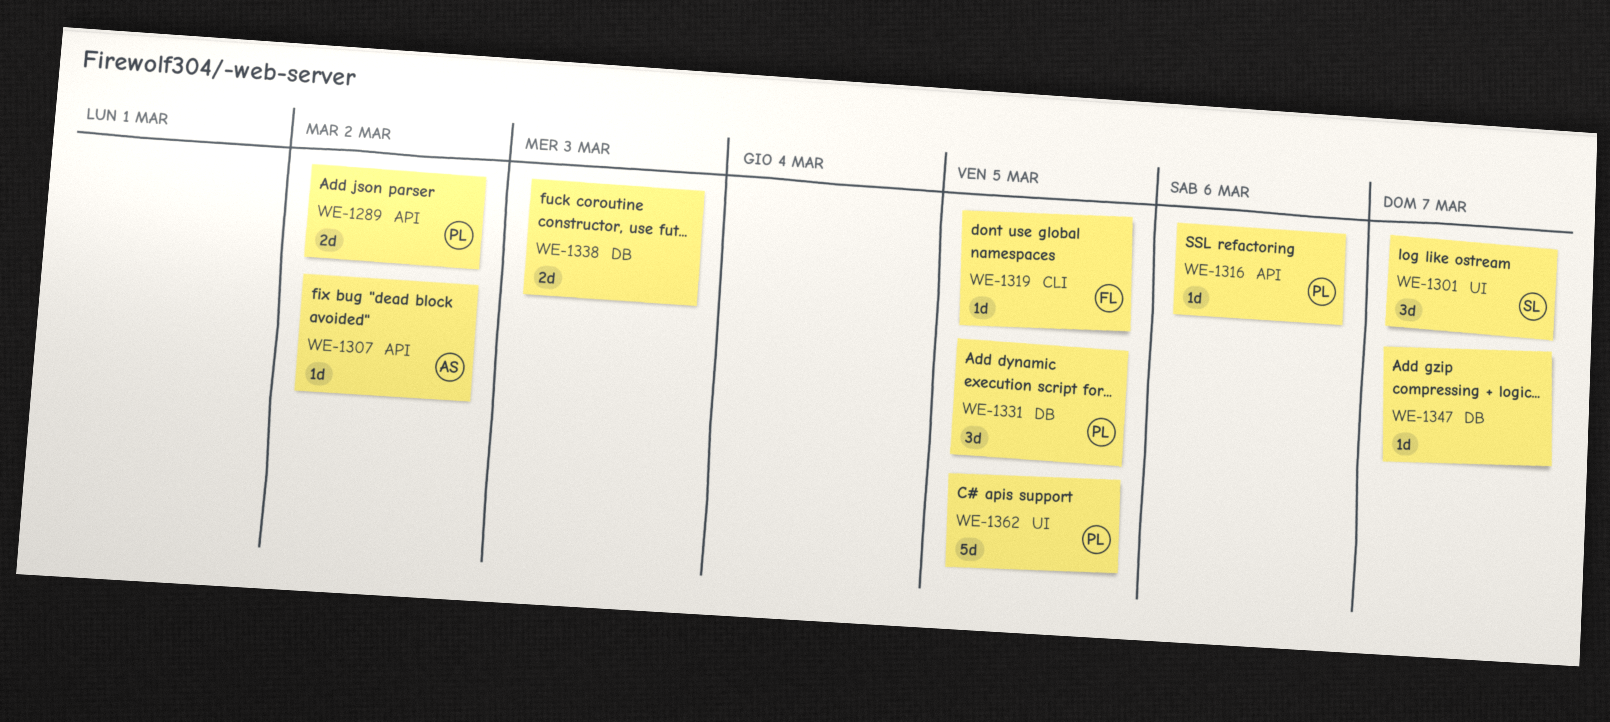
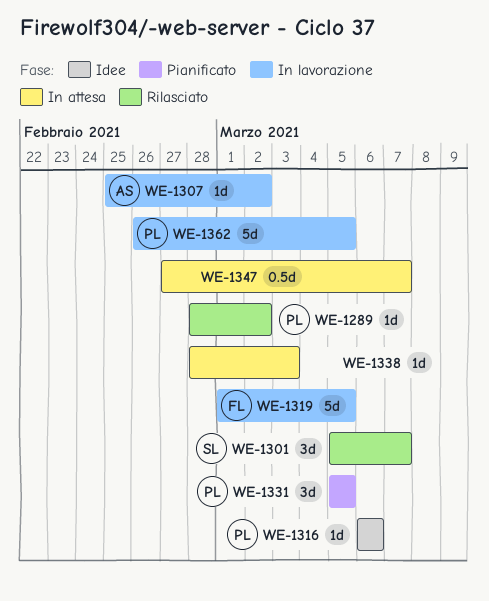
WE-1289, estimate: 2d -> 1d
WE-1319, estimate: 1d -> 5d
WE-1338, estimate: 2d -> 1d
WE-1347, estimate: 1d -> 0.5d

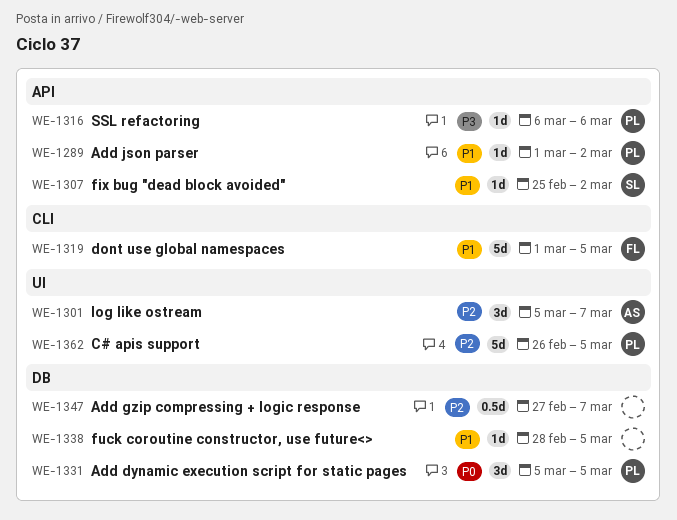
WE-1289, start: Feb 28 -> Mar 1
WE-1301, owner: SL -> AS
WE-1307, owner: AS -> SL
WE-1338, due: Mar 3 -> Mar 5

